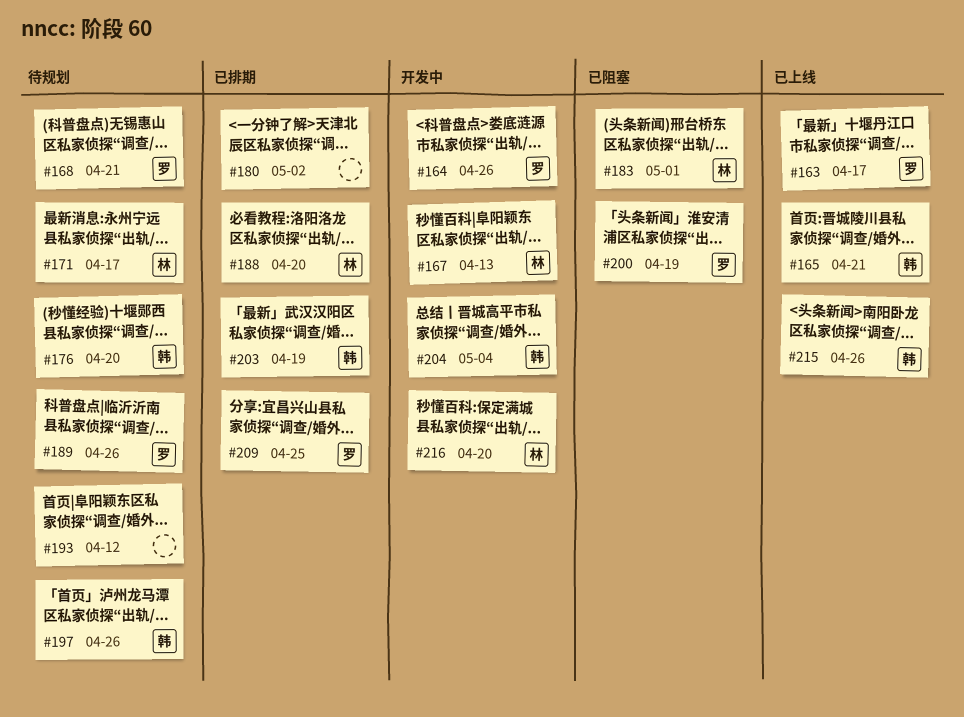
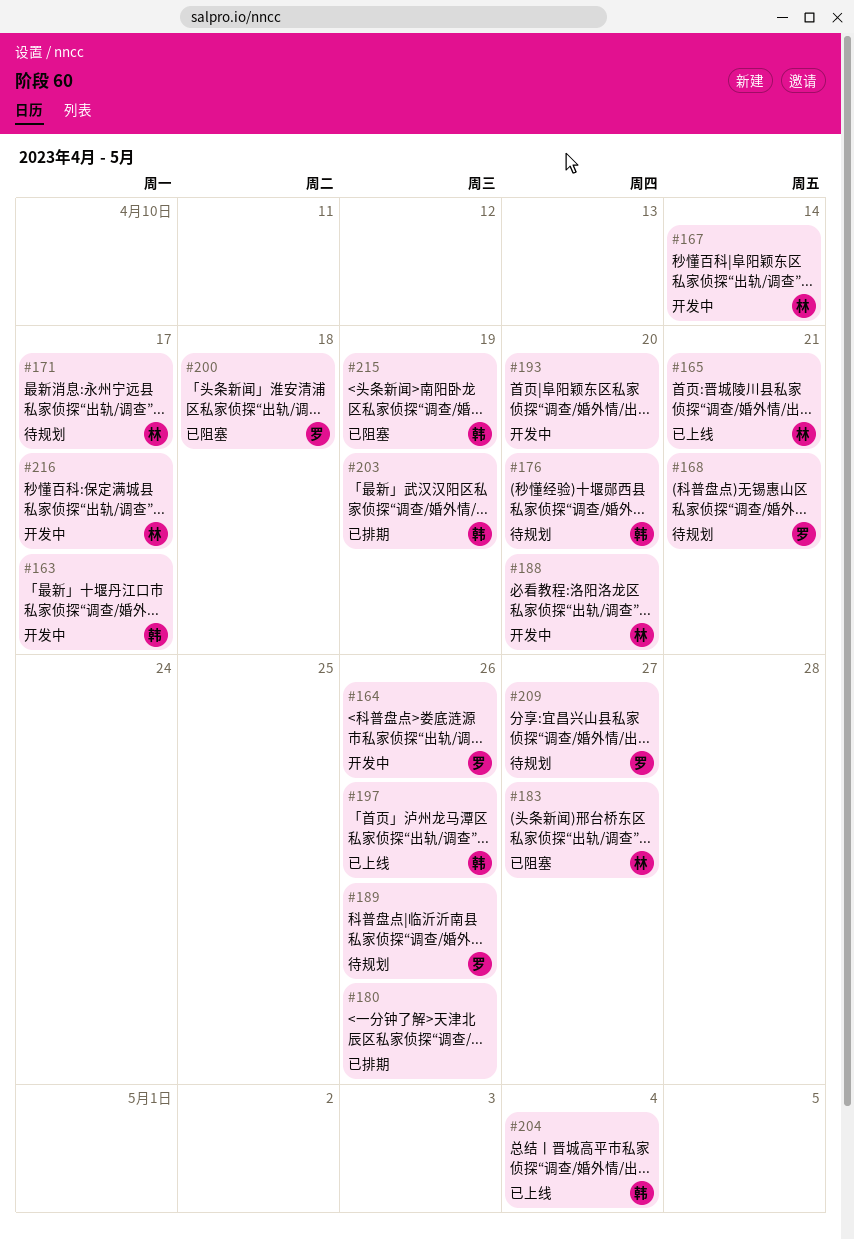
#163, status: 已上线 -> 开发中
#163, owner: 罗 -> 韩
#165, owner: 韩 -> 林
#167, due: Apr 13 -> Apr 14
#180, due: May 2 -> Apr 26
#183, due: May 1 -> Apr 27
#188, status: 已排期 -> 开发中
#193, status: 待规划 -> 开发中
#193, due: Apr 12 -> Apr 20
#197, status: 待规划 -> 已上线
#200, due: Apr 19 -> Apr 18
#204, status: 开发中 -> 已上线
#209, status: 已排期 -> 待规划
#209, due: Apr 25 -> Apr 27
#215, status: 已上线 -> 已阻塞
#215, due: Apr 26 -> Apr 19
#216, due: Apr 20 -> Apr 17

